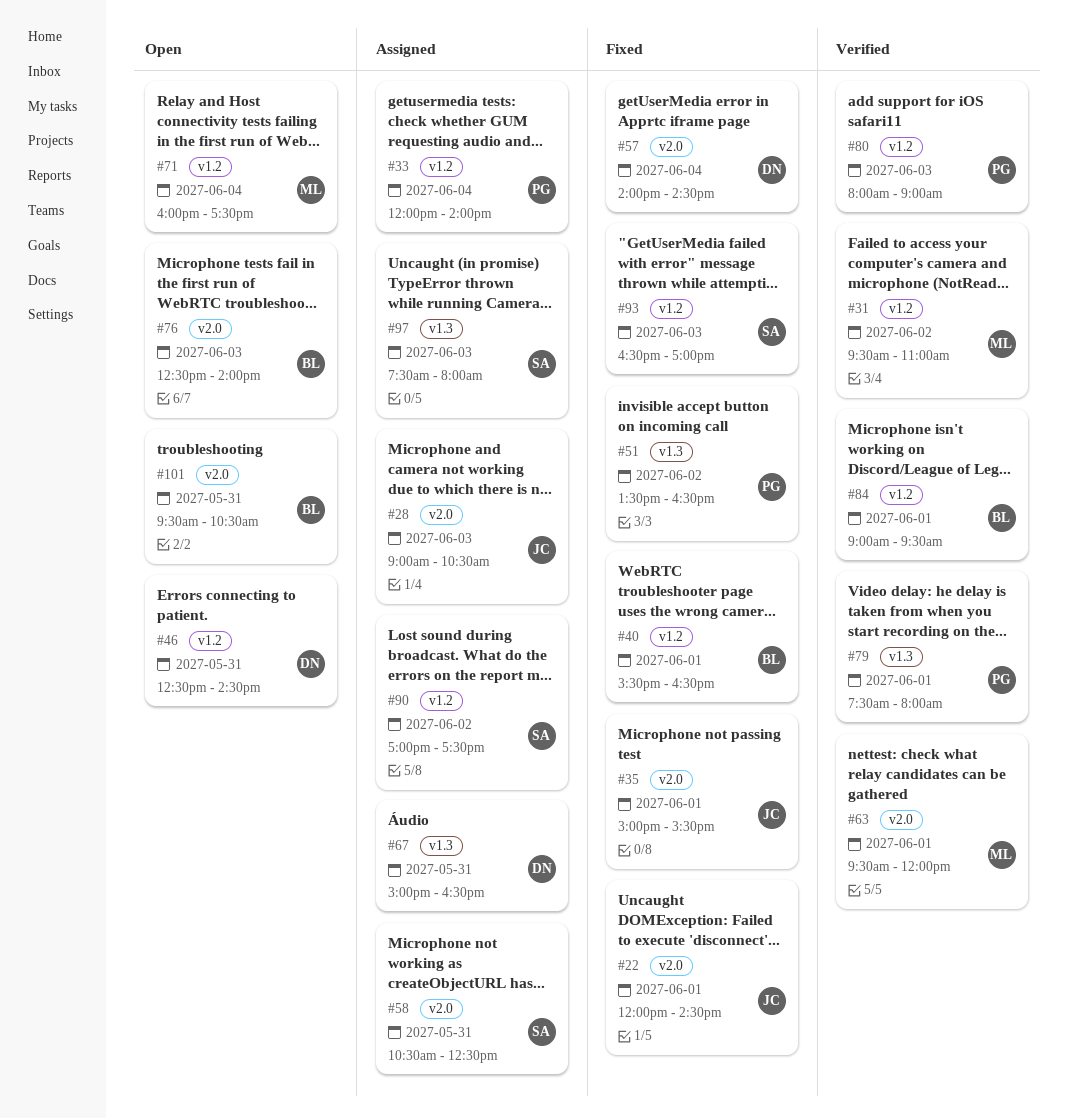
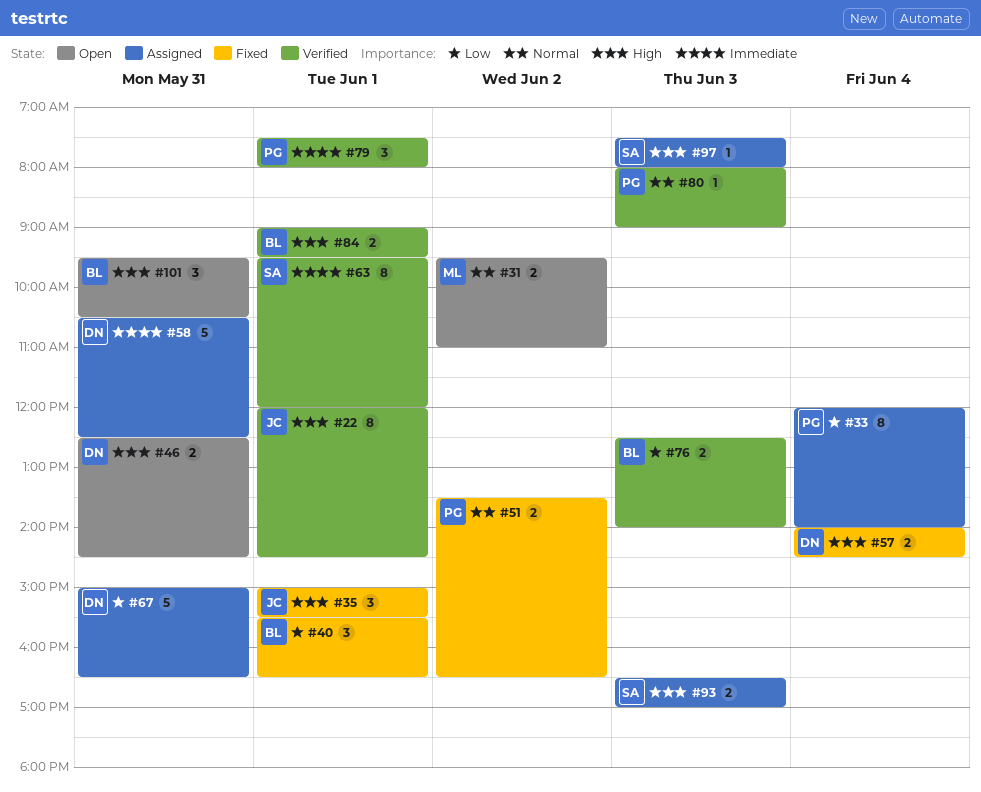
#22, status: Fixed -> Verified
#28: present -> none
#31, status: Verified -> Open
#58, owner: SA -> DN
#63, owner: ML -> SA
#71: present -> none
#76, status: Open -> Verified
#90: present -> none
#93, status: Fixed -> Assigned

